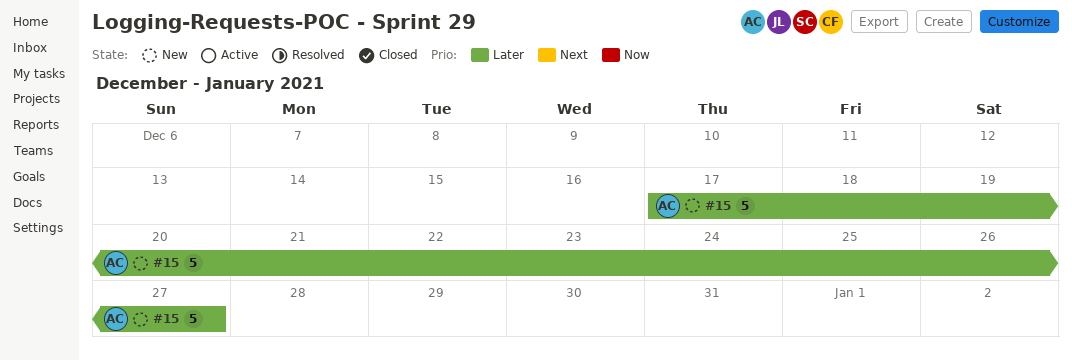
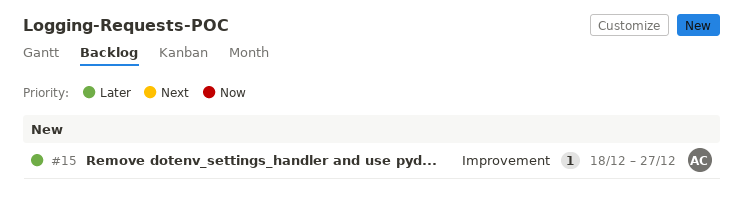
#15, estimate: 5 -> 1
#15, start: Dec 17 -> Dec 18

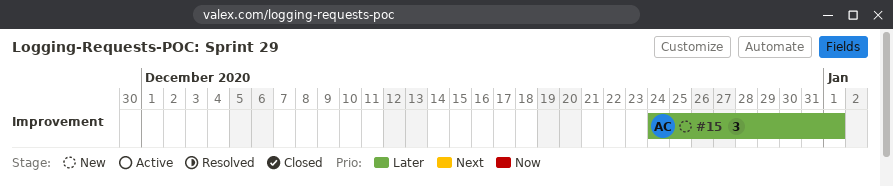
#15, estimate: 1 -> 3
#15, start: Dec 18 -> Dec 24
#15, due: Dec 27 -> Jan 1

